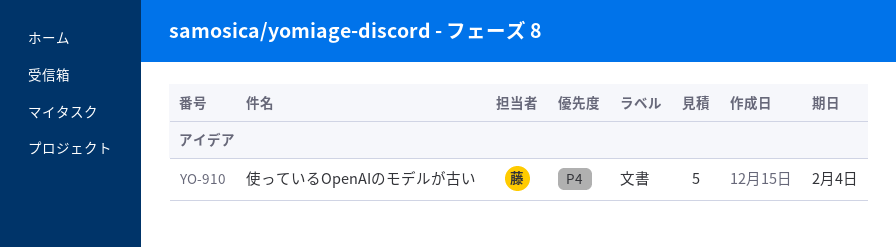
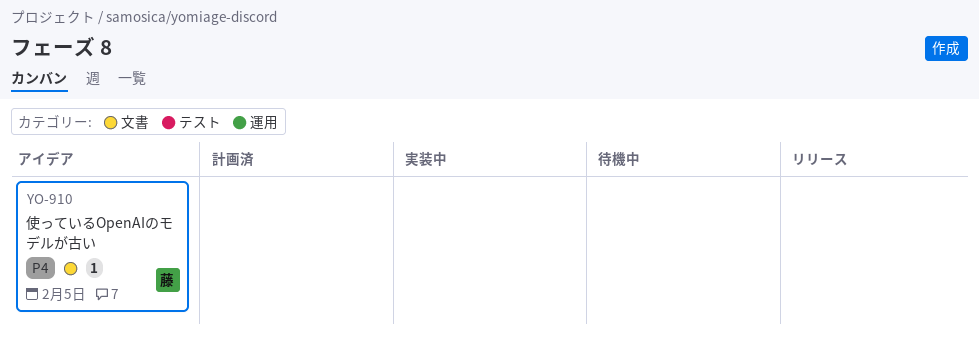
YO-910, estimate: 5 -> 1
YO-910, due: Feb 4 -> Feb 5

